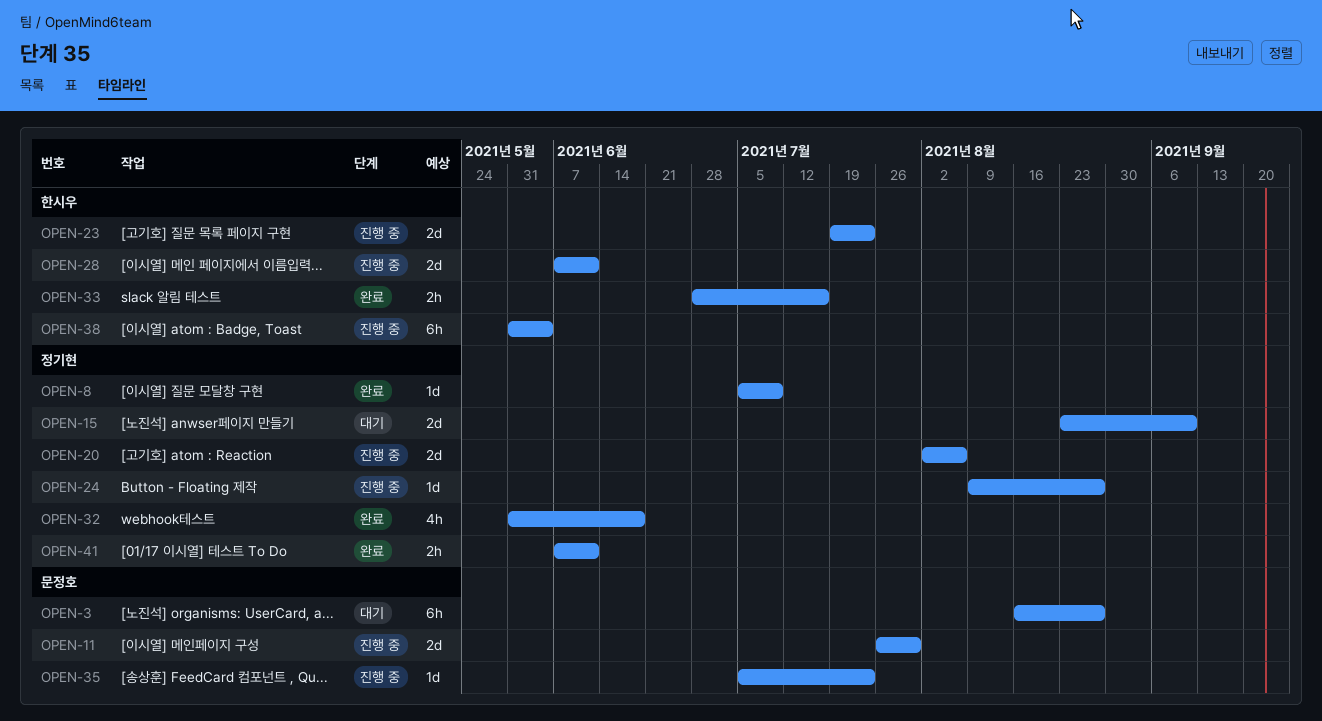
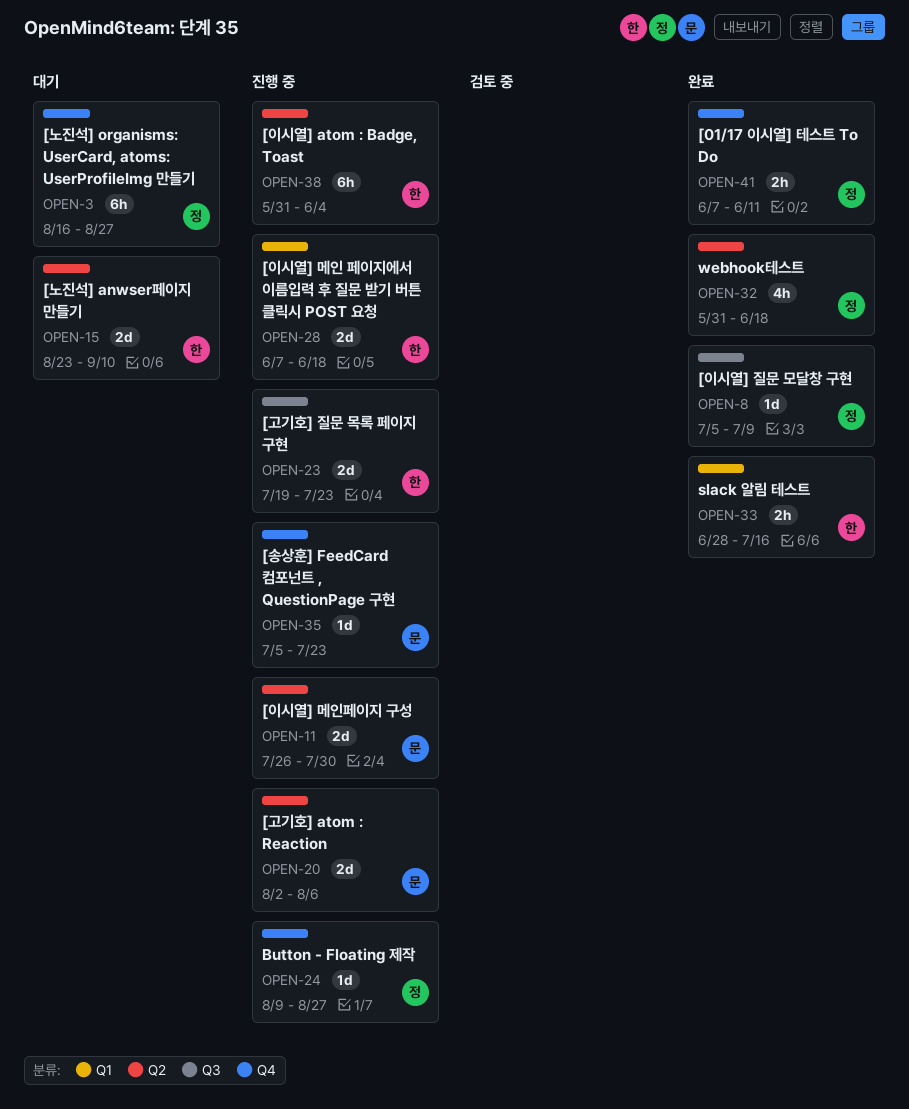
OPEN-3, owner: 문정호 -> 정기현
OPEN-15, owner: 정기현 -> 한시우
OPEN-20, owner: 정기현 -> 문정호
OPEN-28, due: Jun 11 -> Jun 18

